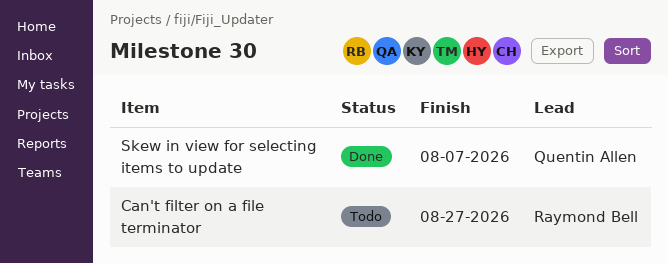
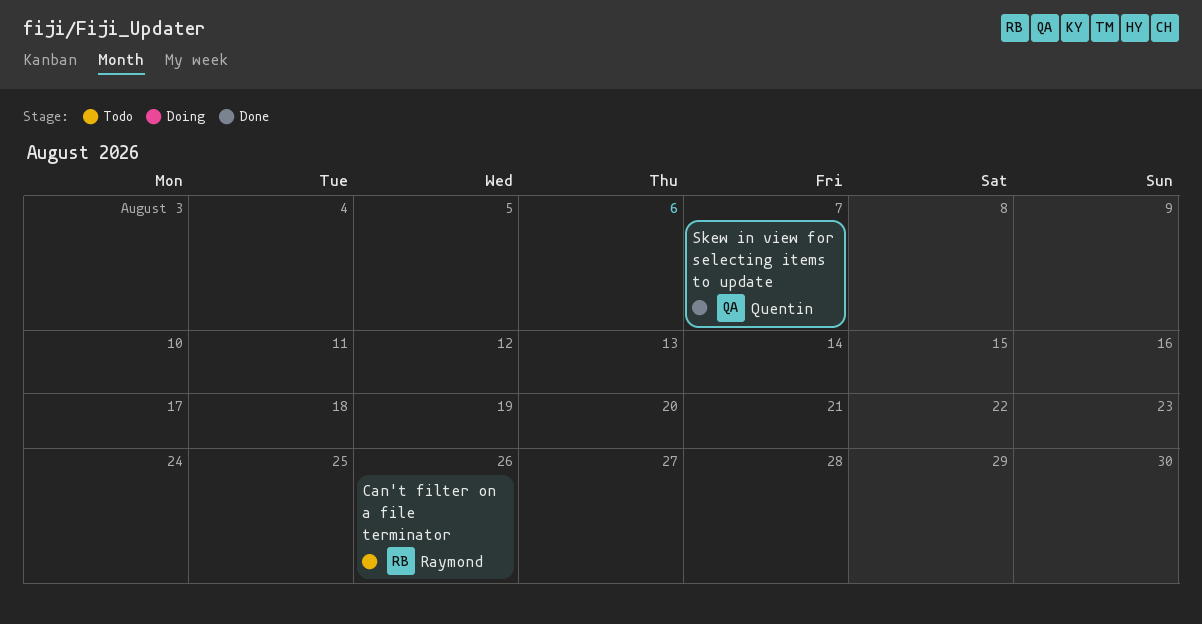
Can't filter on a file terminator, due: Aug 27 -> Aug 26

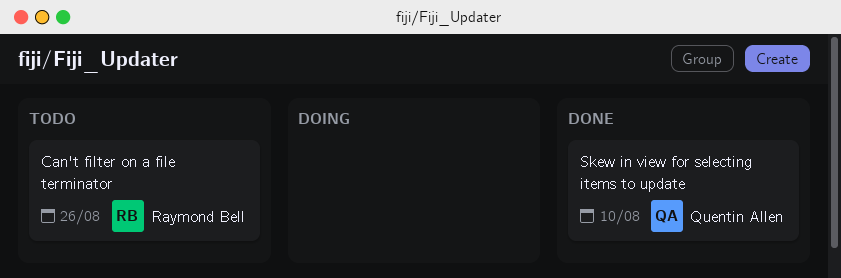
Skew in view for selecting items to update, due: Aug 7 -> Aug 10

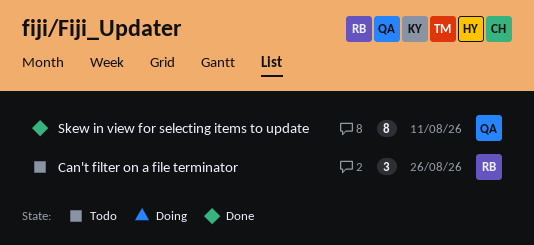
Skew in view for selecting items to update, due: Aug 10 -> Aug 11

